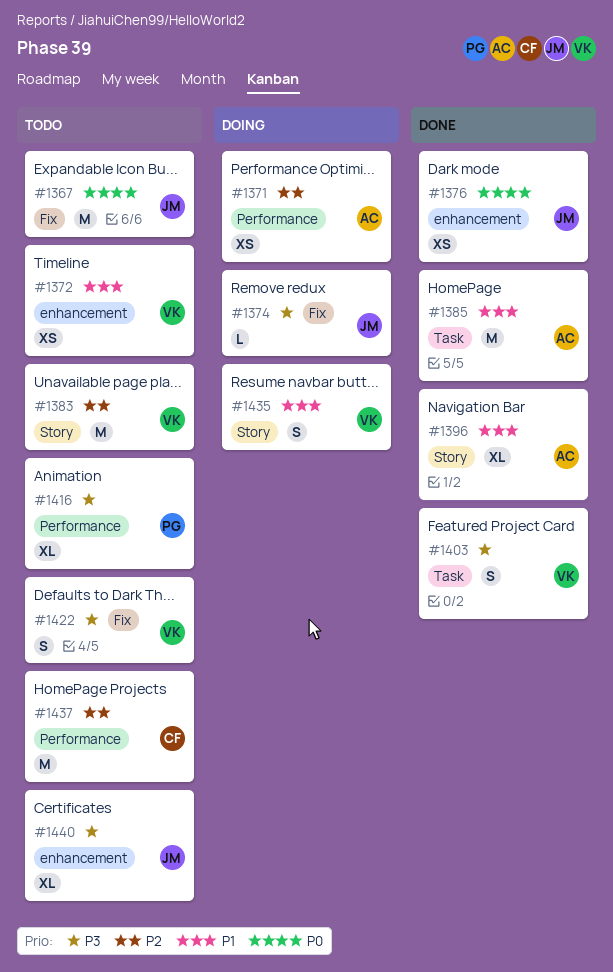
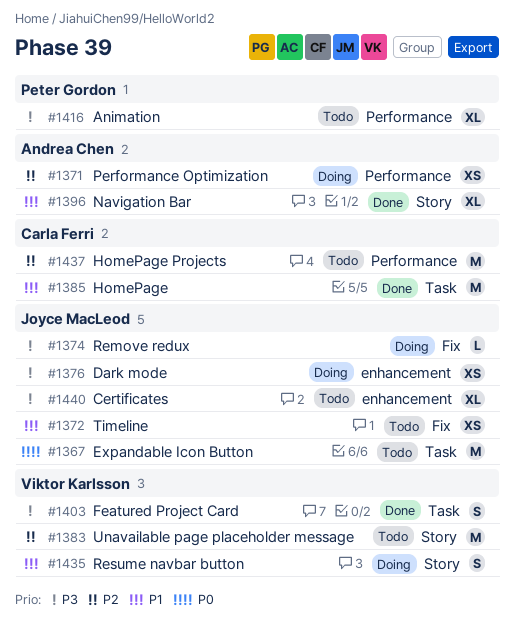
#1367, label: Fix -> Task
#1372, owner: Viktor Karlsson -> Joyce MacLeod
#1372, label: enhancement -> Fix
#1376, status: Done -> Doing
#1376, priority: P0 -> P3
#1385, owner: Andrea Chen -> Carla Ferri
#1422: present -> none

